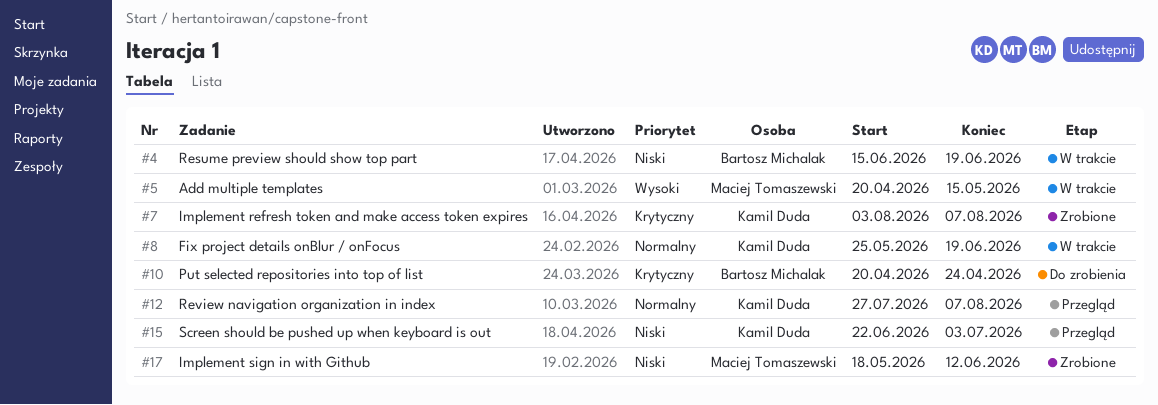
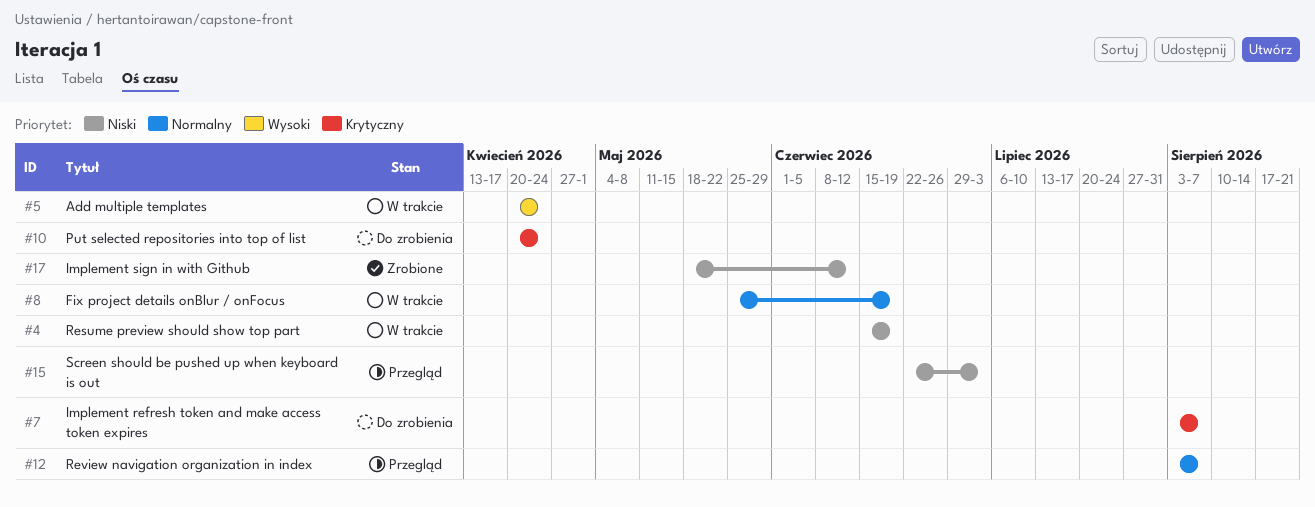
#5, due: May 15 -> Apr 24
#7, status: Zrobione -> Do zrobienia
#12, start: Jul 27 -> Aug 3

